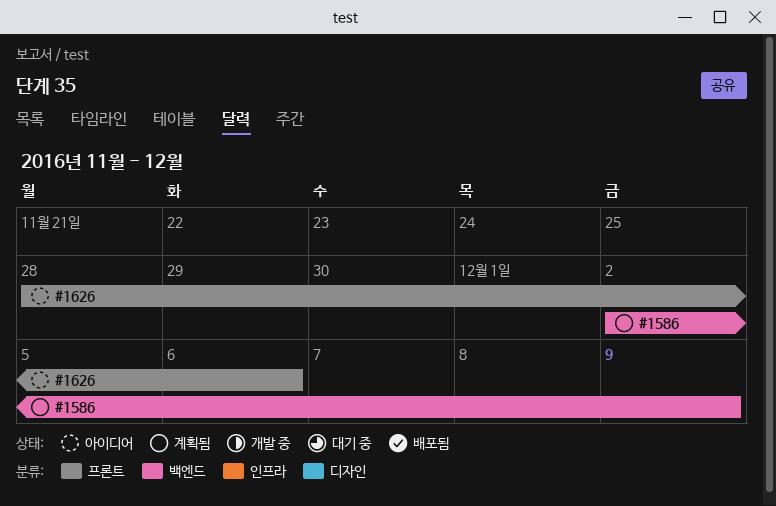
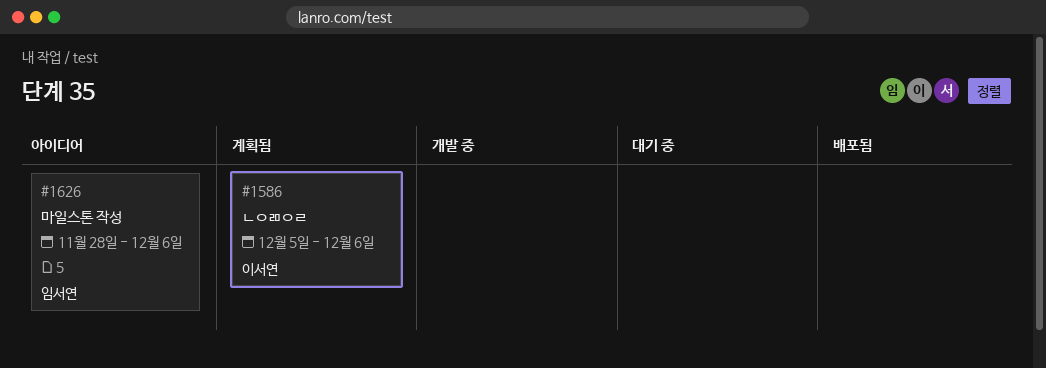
#1586, start: Dec 2 -> Dec 5
#1586, due: Dec 9 -> Dec 6

